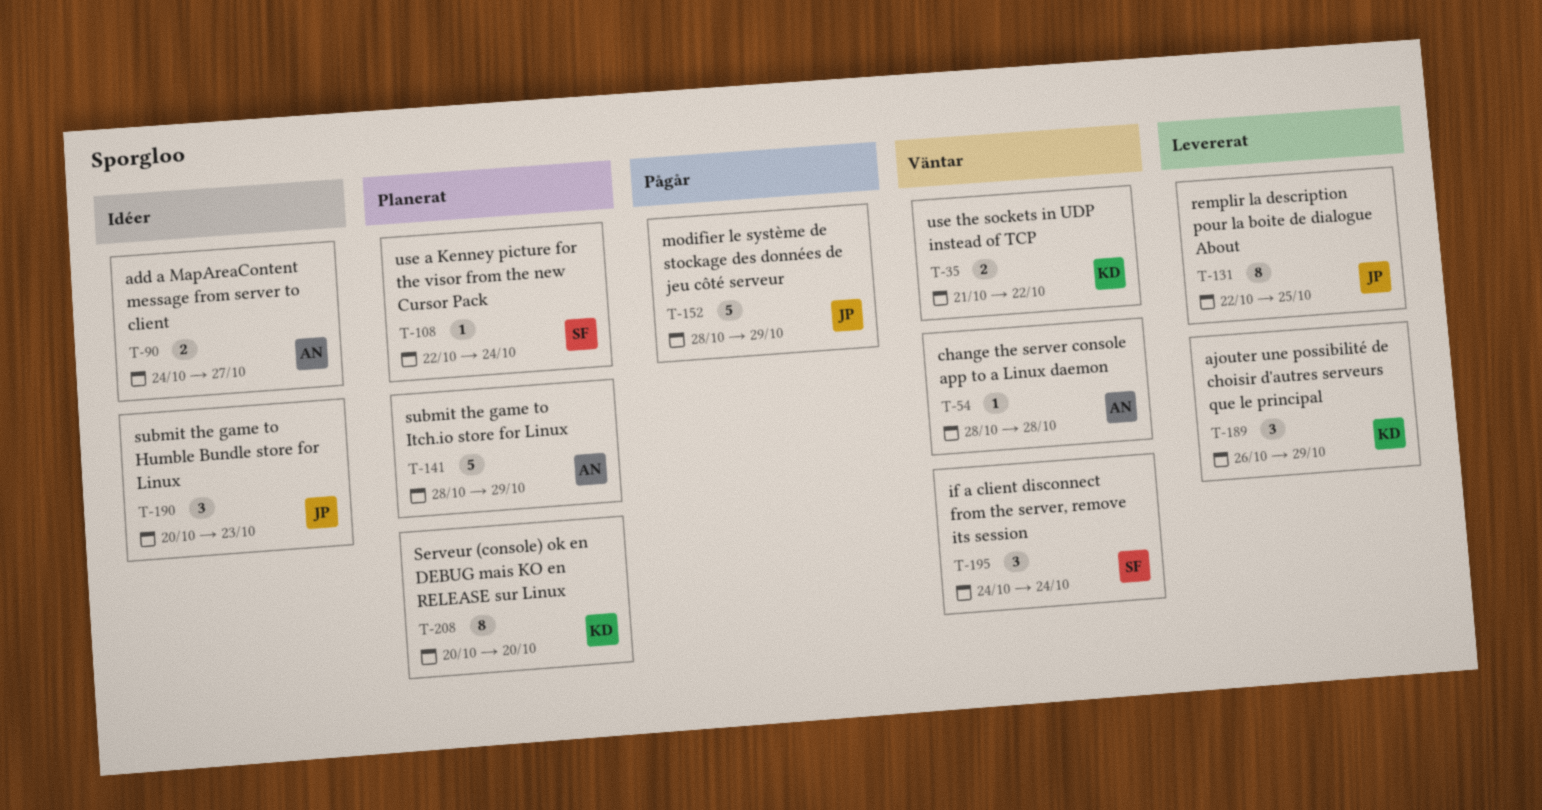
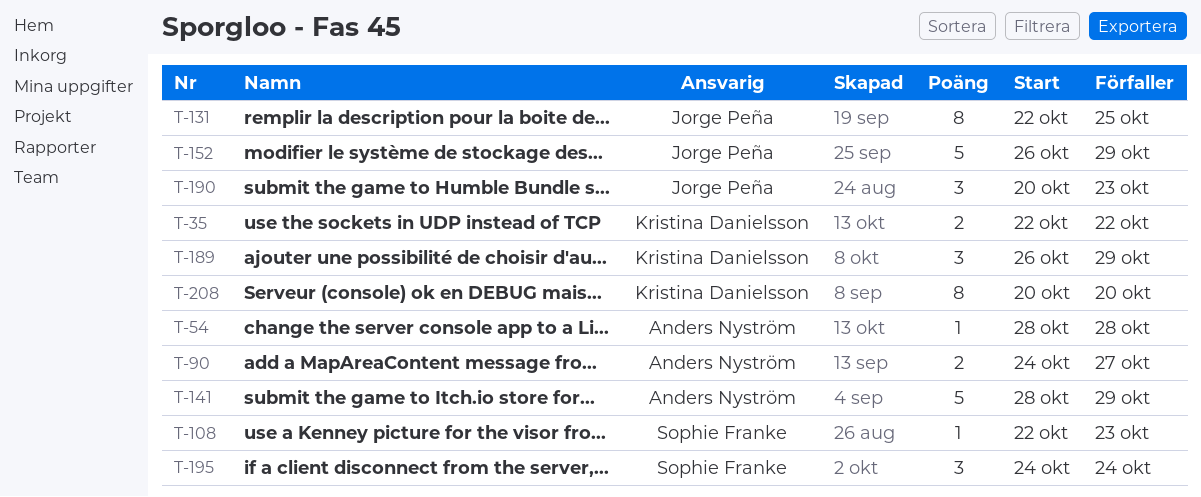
T-35, start: Oct 21 -> Oct 22
T-108, due: Oct 24 -> Oct 23
T-152, start: Oct 28 -> Oct 26

